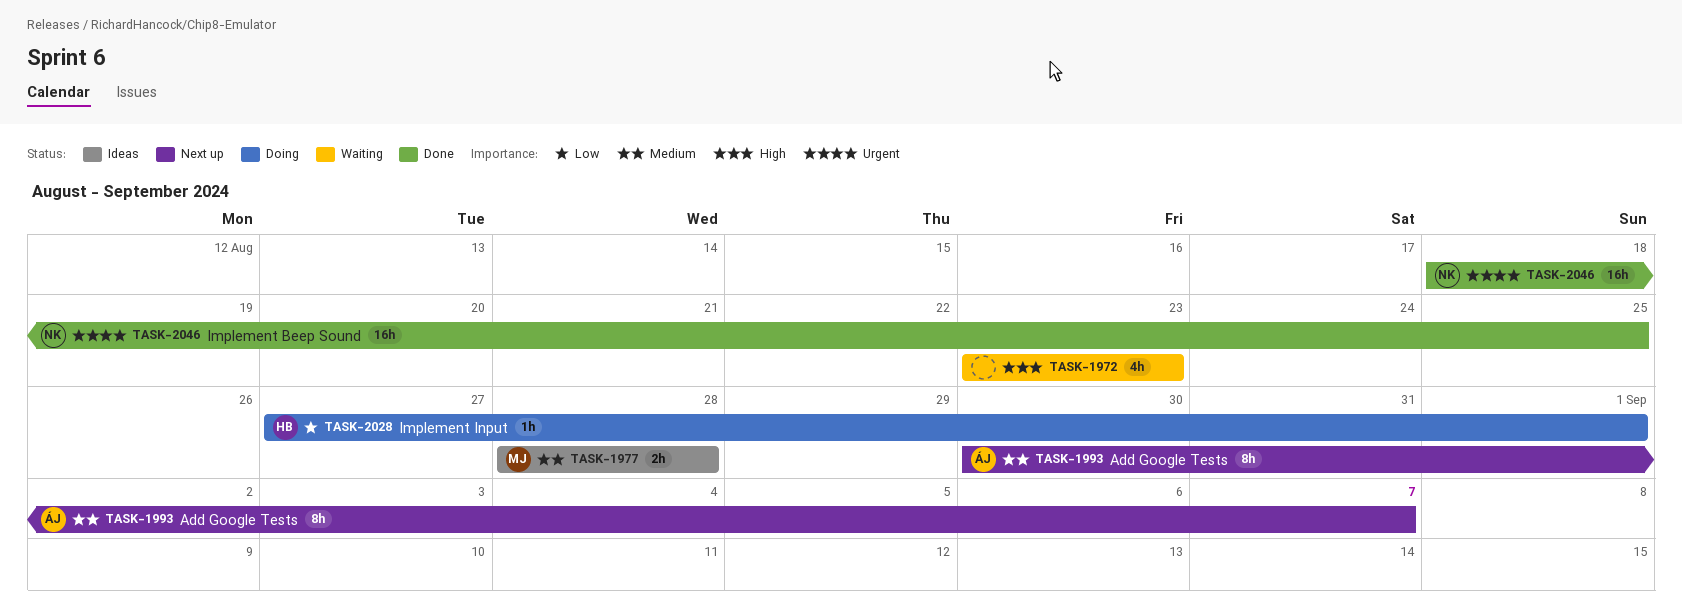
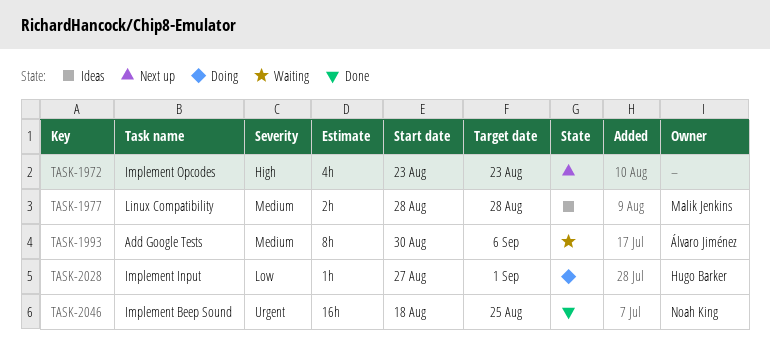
TASK-1972, status: Waiting -> Next up
TASK-1993, status: Next up -> Waiting
TASK-1993, due: Sep 7 -> Sep 6

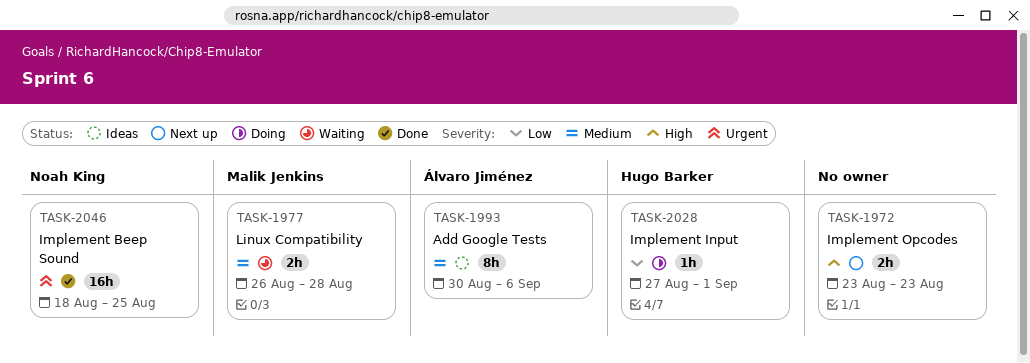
TASK-1972, estimate: 4h -> 2h
TASK-1977, status: Ideas -> Waiting
TASK-1977, start: Aug 28 -> Aug 26
TASK-1993, status: Waiting -> Ideas

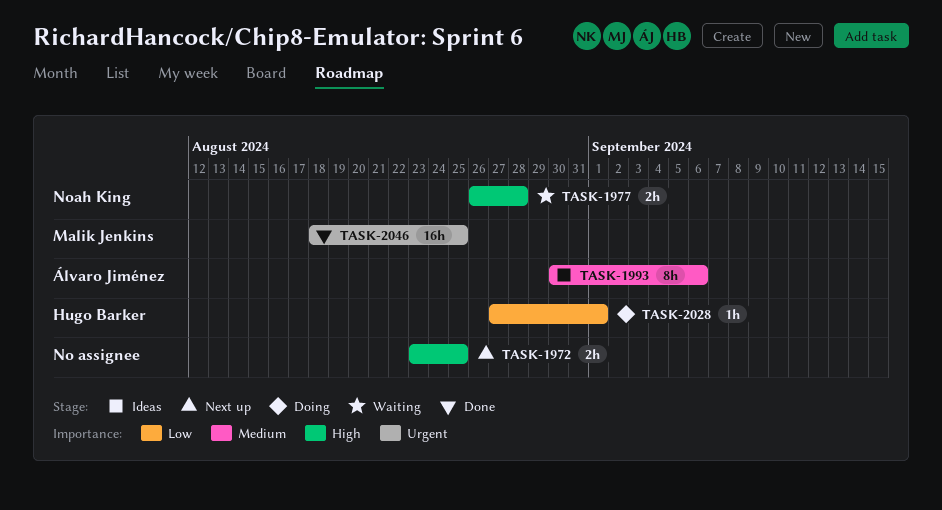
TASK-1972, due: Aug 23 -> Aug 25
TASK-1977, owner: Malik Jenkins -> Noah King
TASK-1977, priority: Medium -> High
TASK-2046, owner: Noah King -> Malik Jenkins

